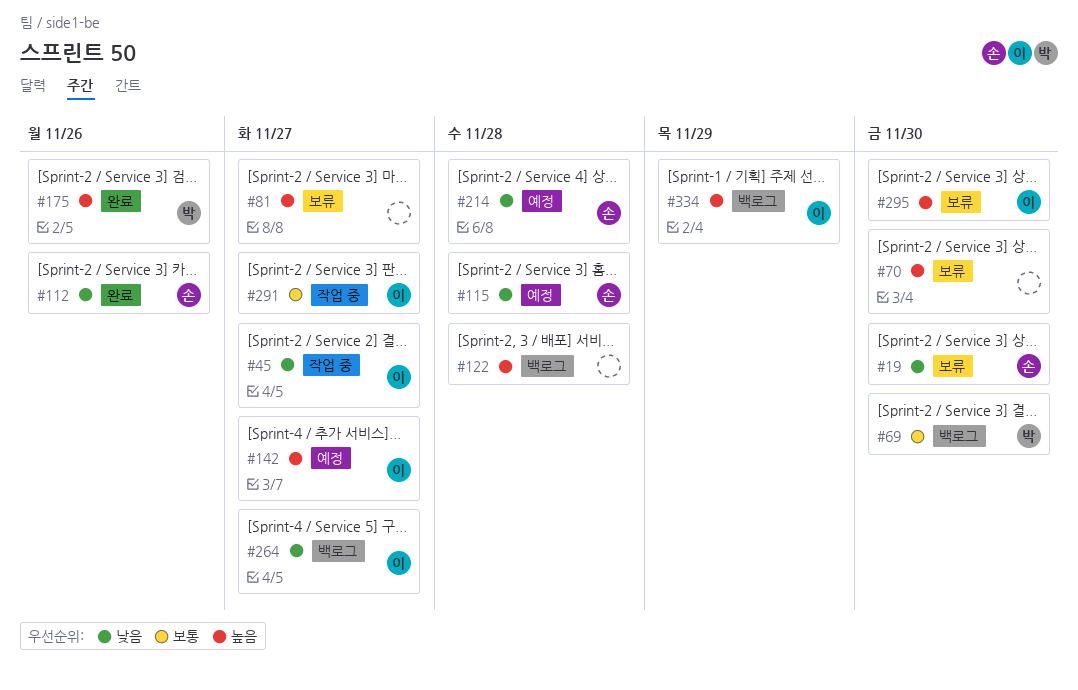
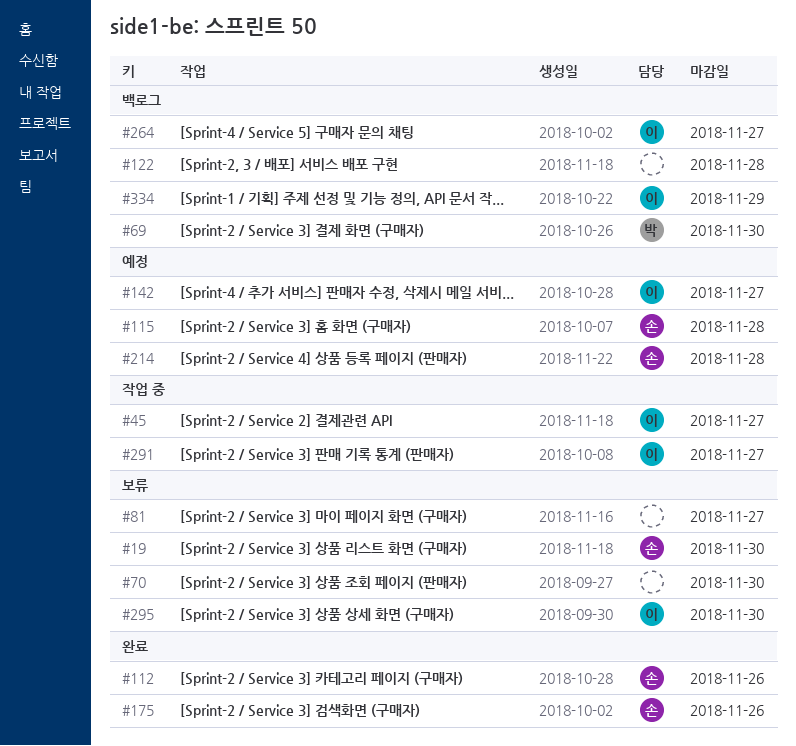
#175, owner: 박 -> 손

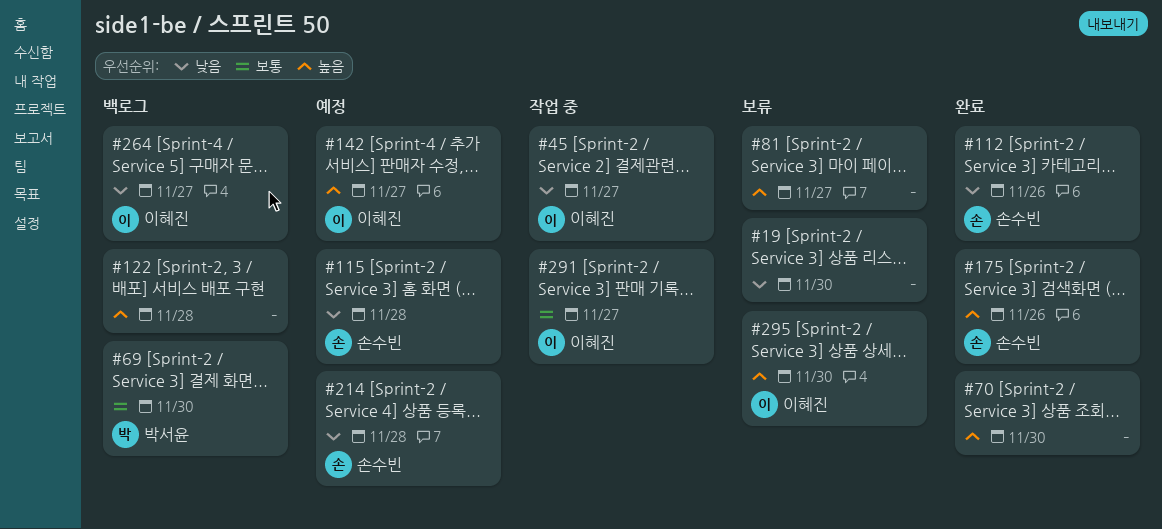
#19, owner: 손수빈 -> none
#70, status: 보류 -> 완료
#334: present -> none

